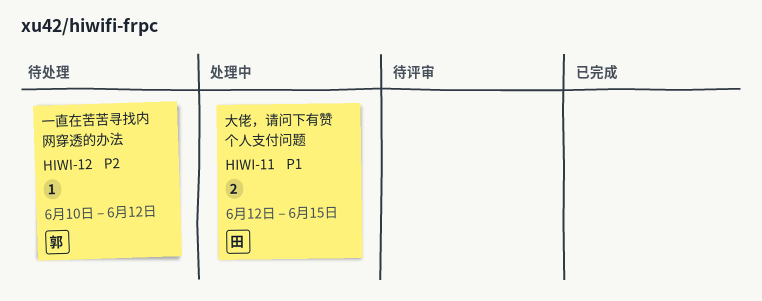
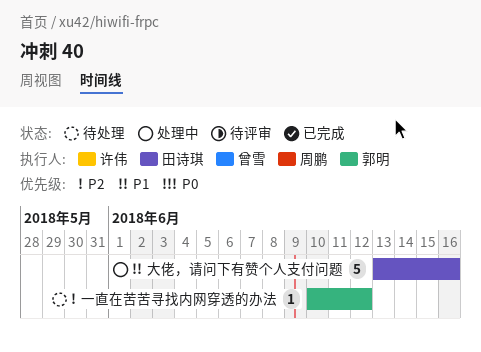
大佬，请问下有赞个人支付问题, estimate: 2 -> 5
大佬，请问下有赞个人支付问题, start: Jun 12 -> Jun 13
大佬，请问下有赞个人支付问题, due: Jun 15 -> Jun 16

